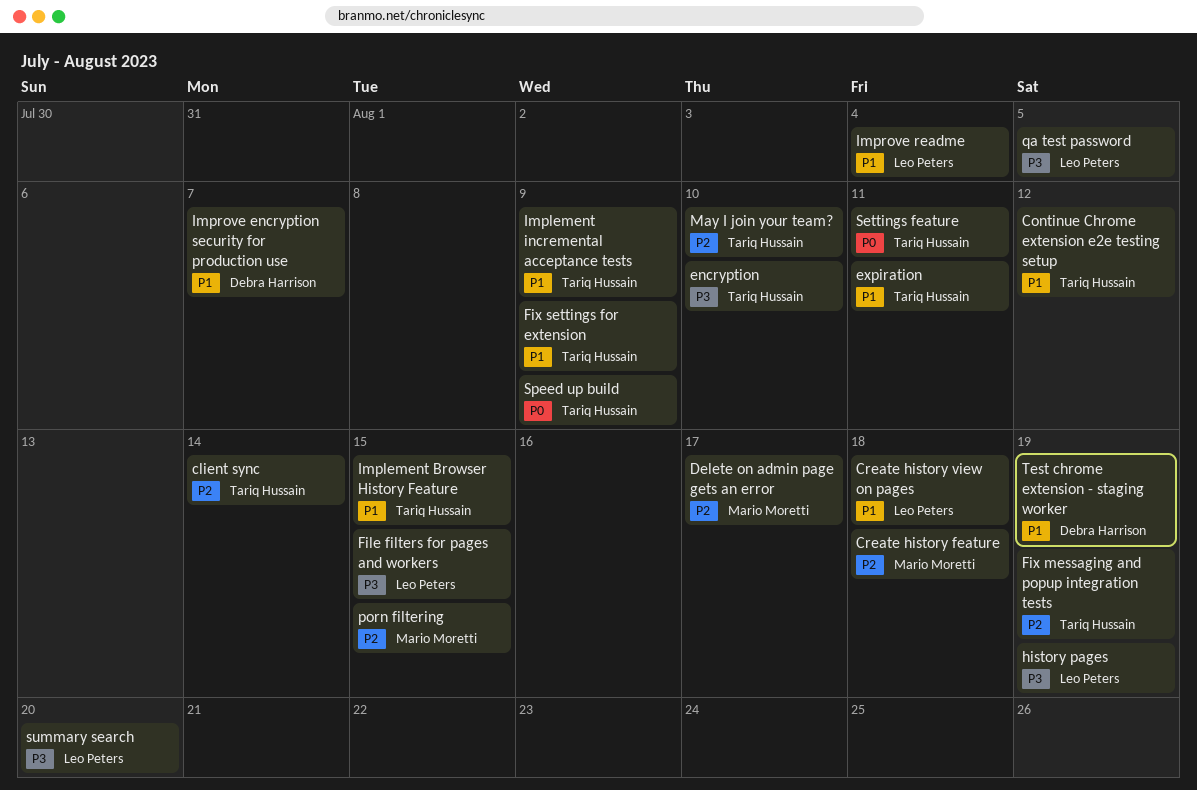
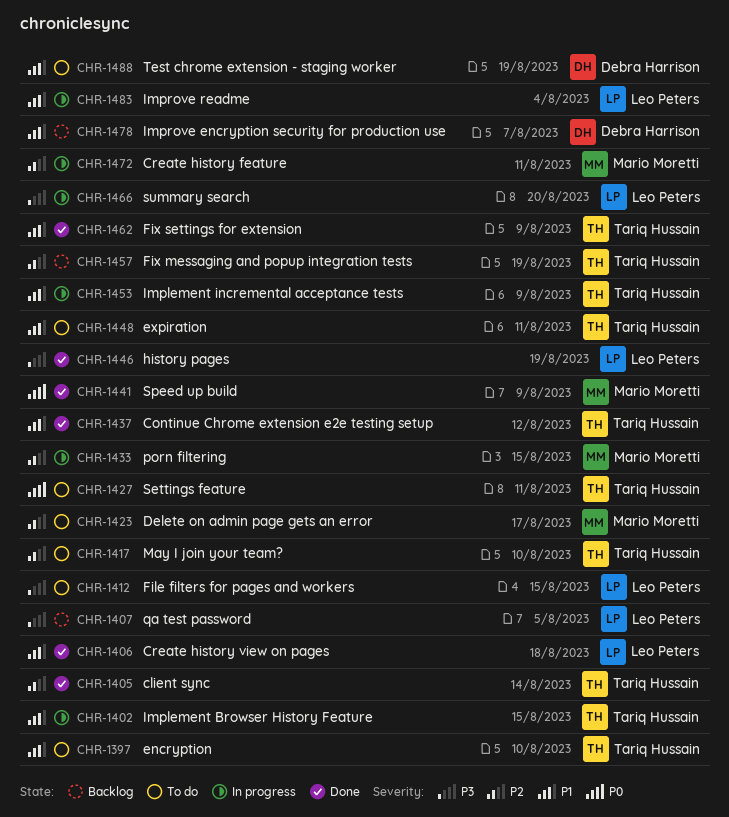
Create history feature, due: Aug 18 -> Aug 11
encryption, priority: P3 -> P1
Speed up build, owner: Tariq Hussain -> Mario Moretti

